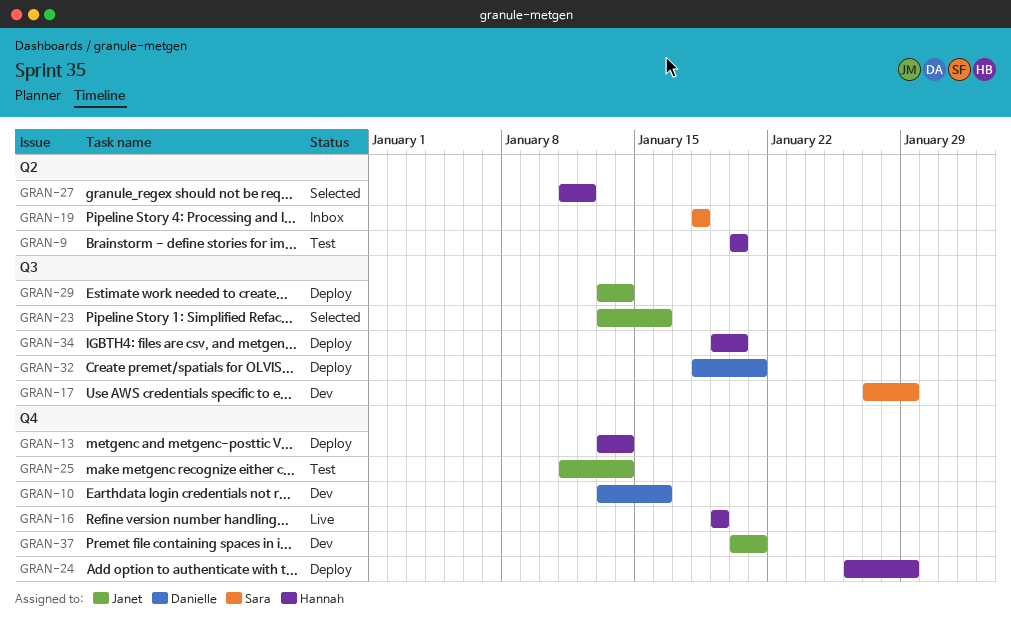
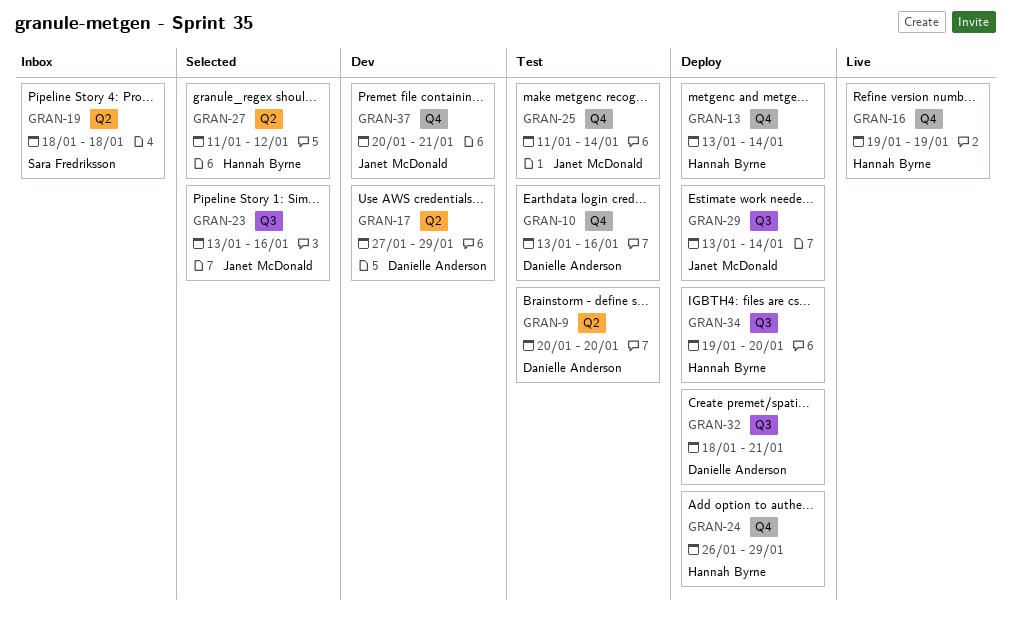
GRAN-9, owner: Hannah Byrne -> Danielle Anderson
GRAN-10, status: Dev -> Test
GRAN-17, owner: Sara Fredriksson -> Danielle Anderson
GRAN-17, label: Q3 -> Q2

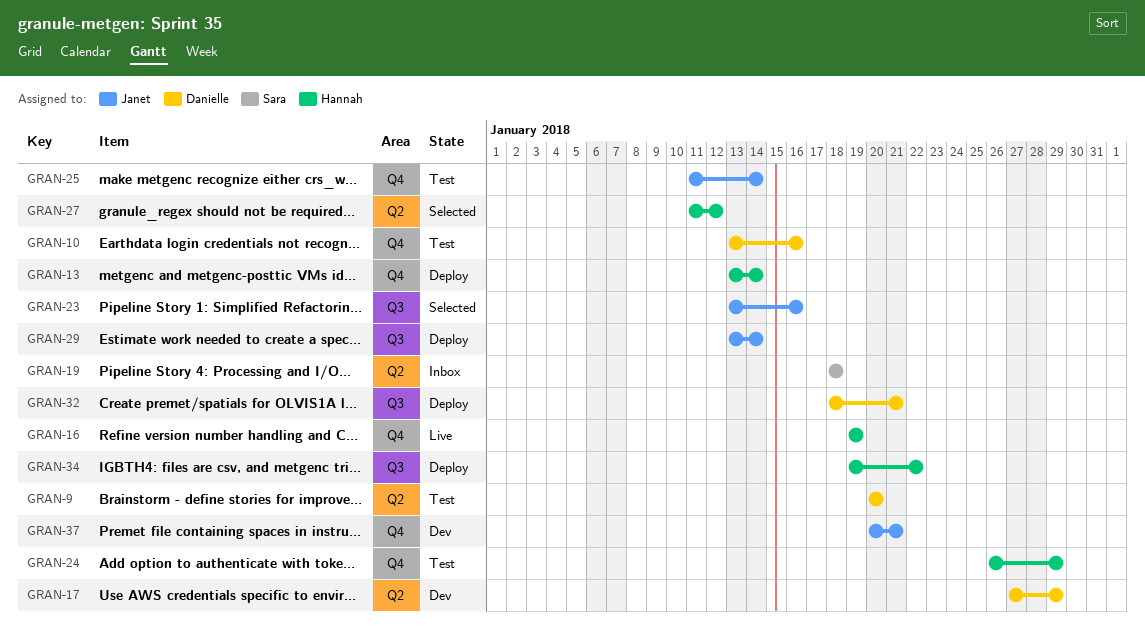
GRAN-24, status: Deploy -> Test
GRAN-34, due: Jan 20 -> Jan 22

